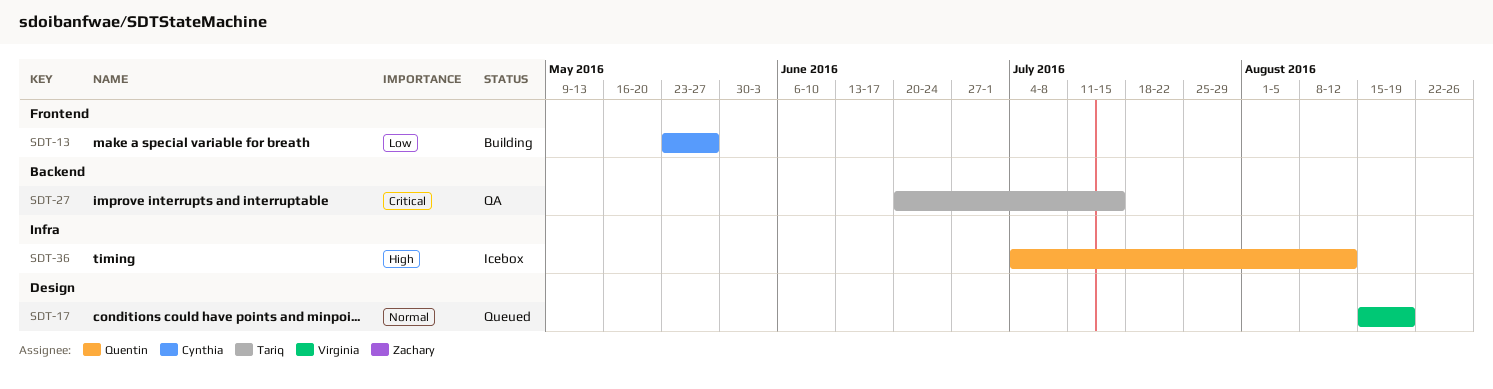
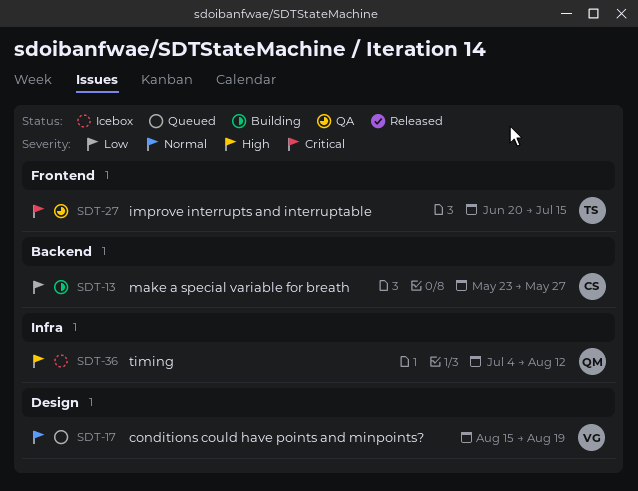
SDT-13, label: Frontend -> Backend
SDT-27, label: Backend -> Frontend

